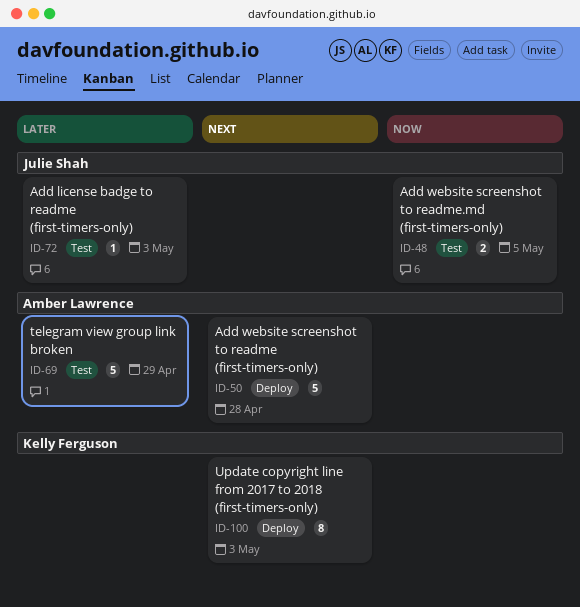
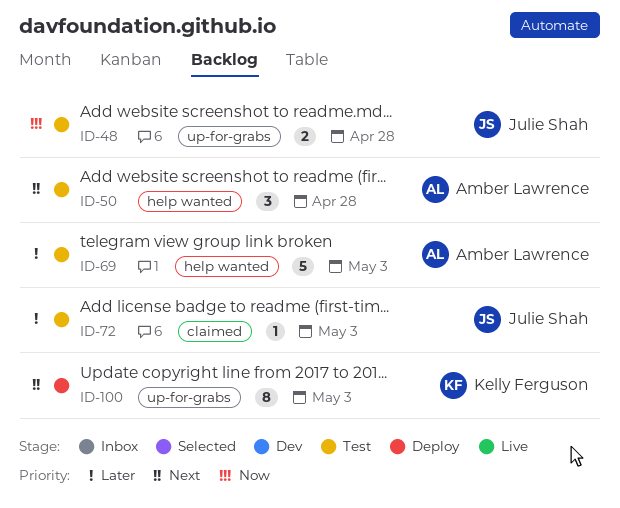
ID-48, due: May 5 -> Apr 28
ID-50, status: Deploy -> Test
ID-50, estimate: 5 -> 3
ID-69, due: Apr 29 -> May 3

